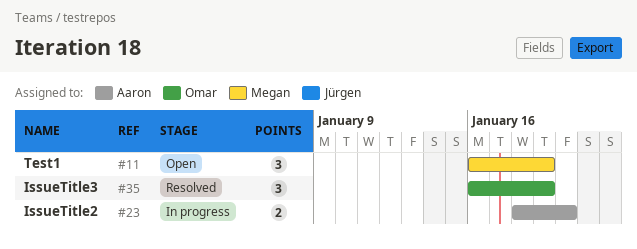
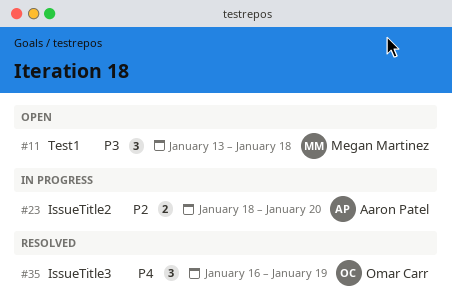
#11, start: Jan 16 -> Jan 13
#11, due: Jan 19 -> Jan 18

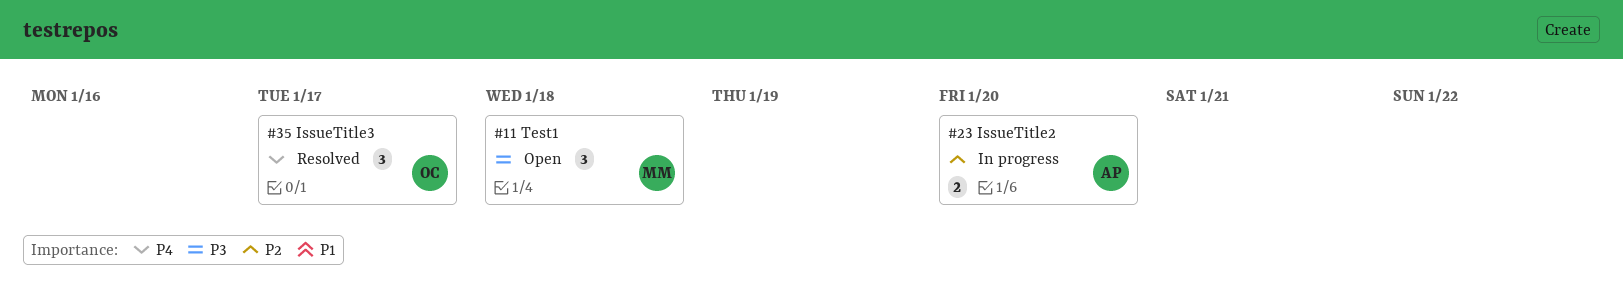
#35, due: Jan 19 -> Jan 17

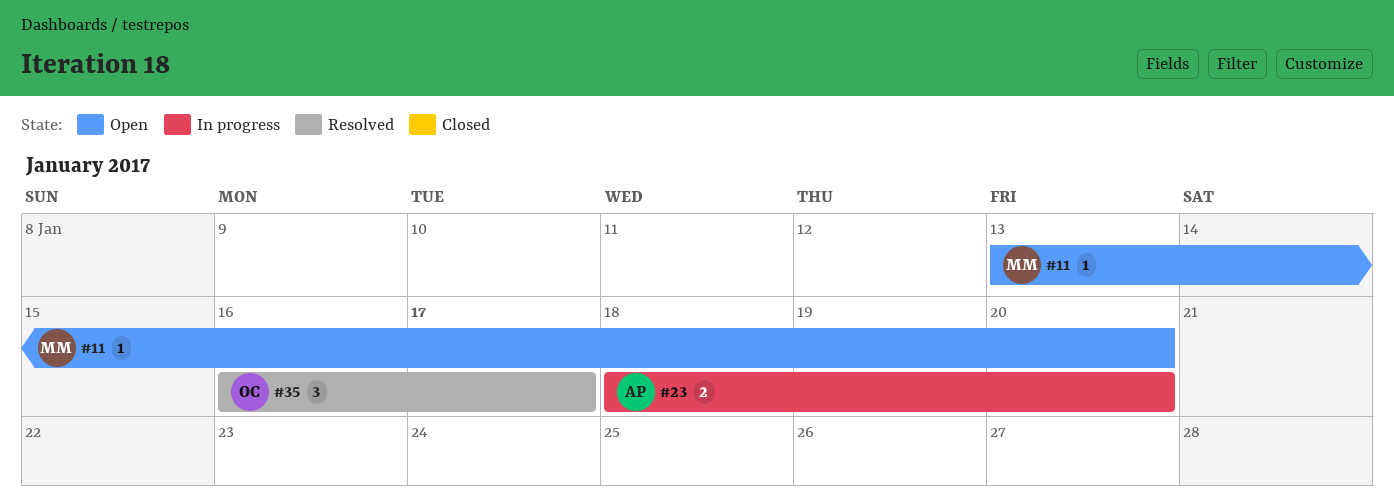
#11, estimate: 3 -> 1
#11, due: Jan 18 -> Jan 20

